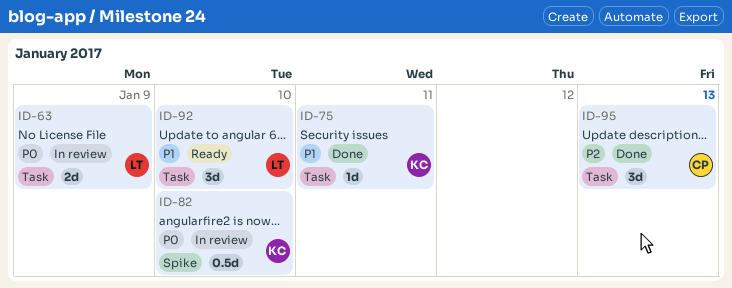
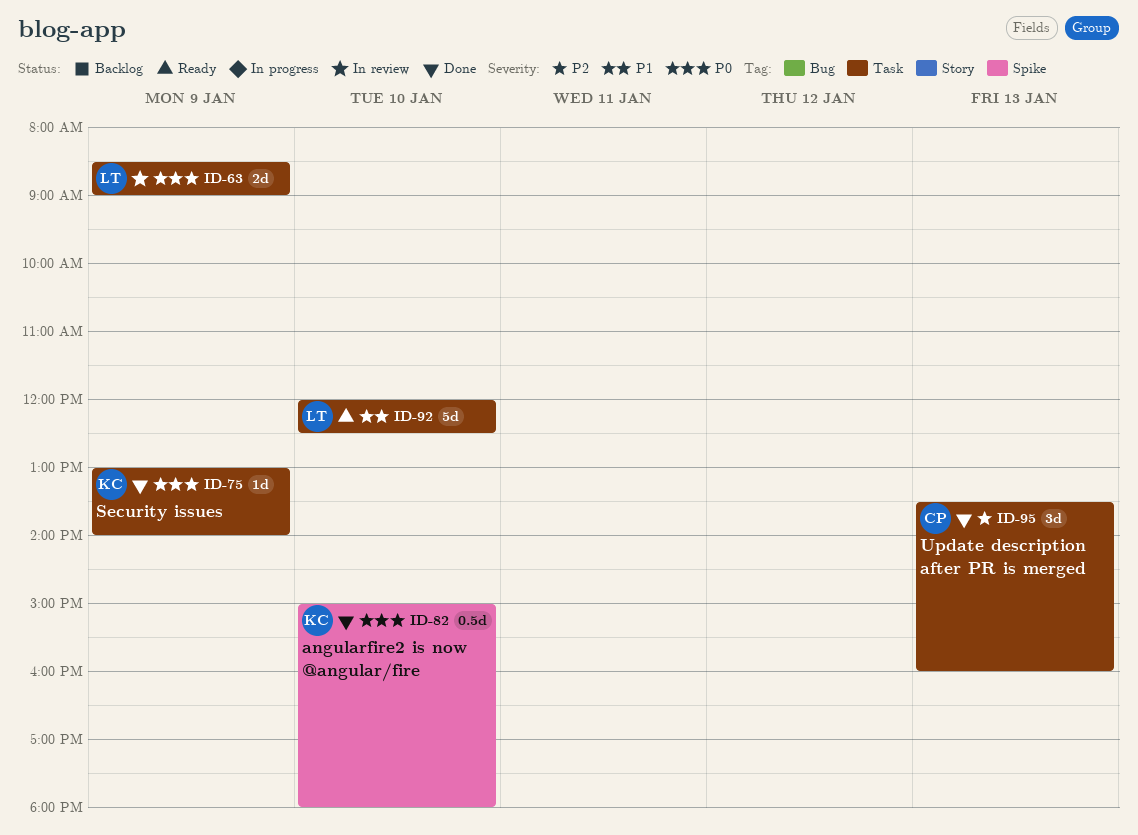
ID-75, priority: P1 -> P0
ID-75, day: Jan 11 -> Jan 9
ID-82, status: In review -> Done
ID-92, estimate: 3d -> 5d

